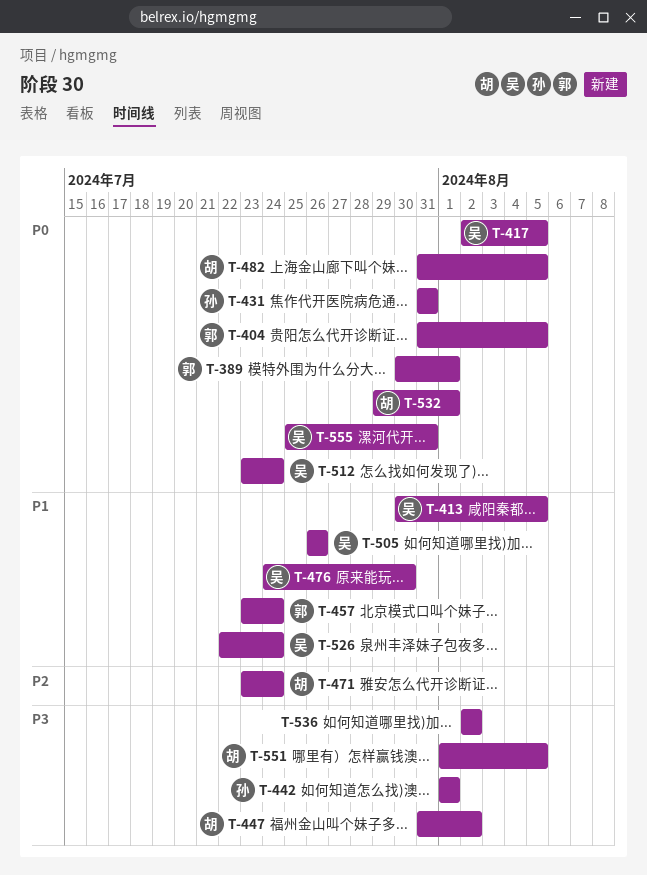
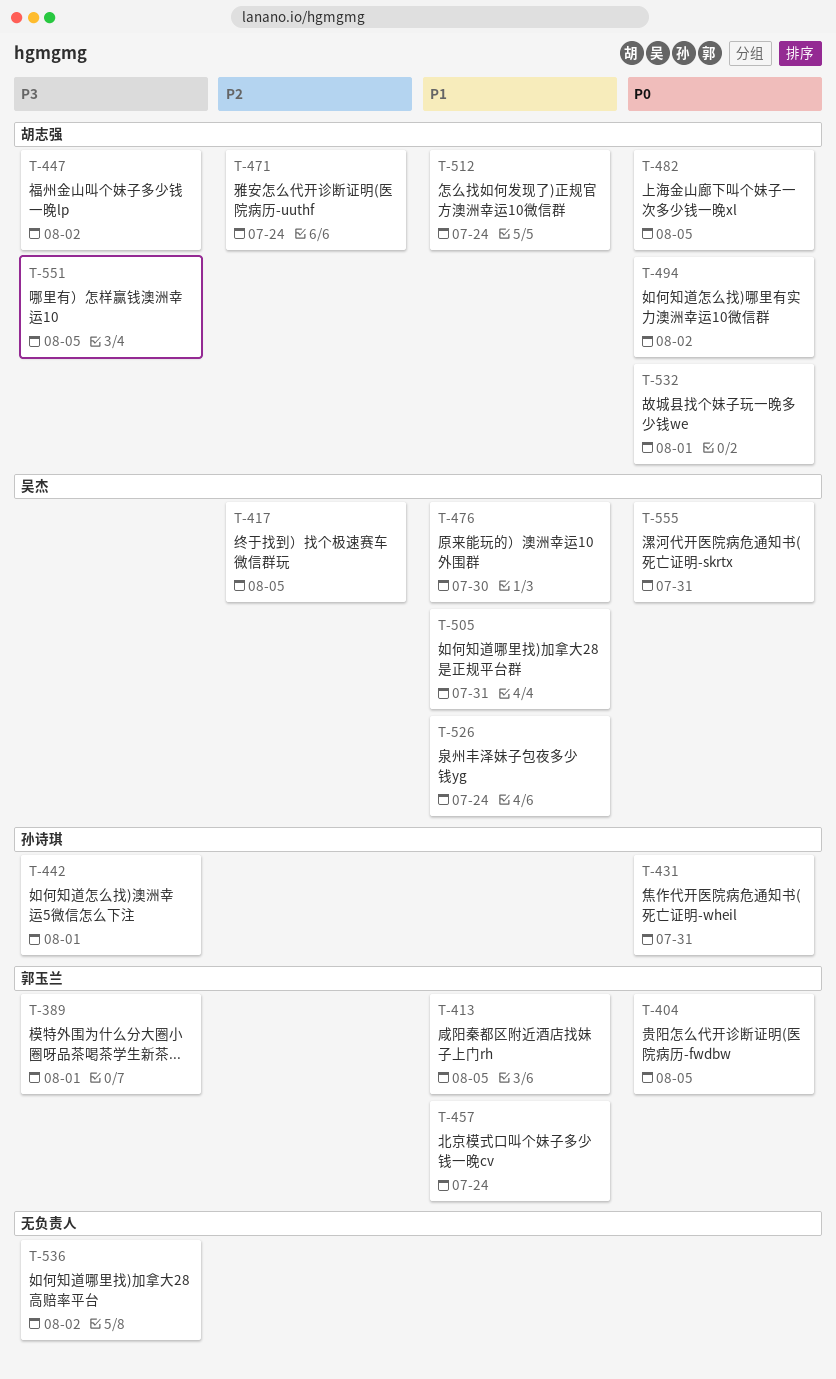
T-389, priority: P0 -> P3
T-413, owner: 吴杰 -> 郭玉兰
T-417, priority: P0 -> P2
T-494: none -> present
T-505, due: Jul 26 -> Jul 31
T-512, owner: 吴杰 -> 胡志强
T-512, priority: P0 -> P1

